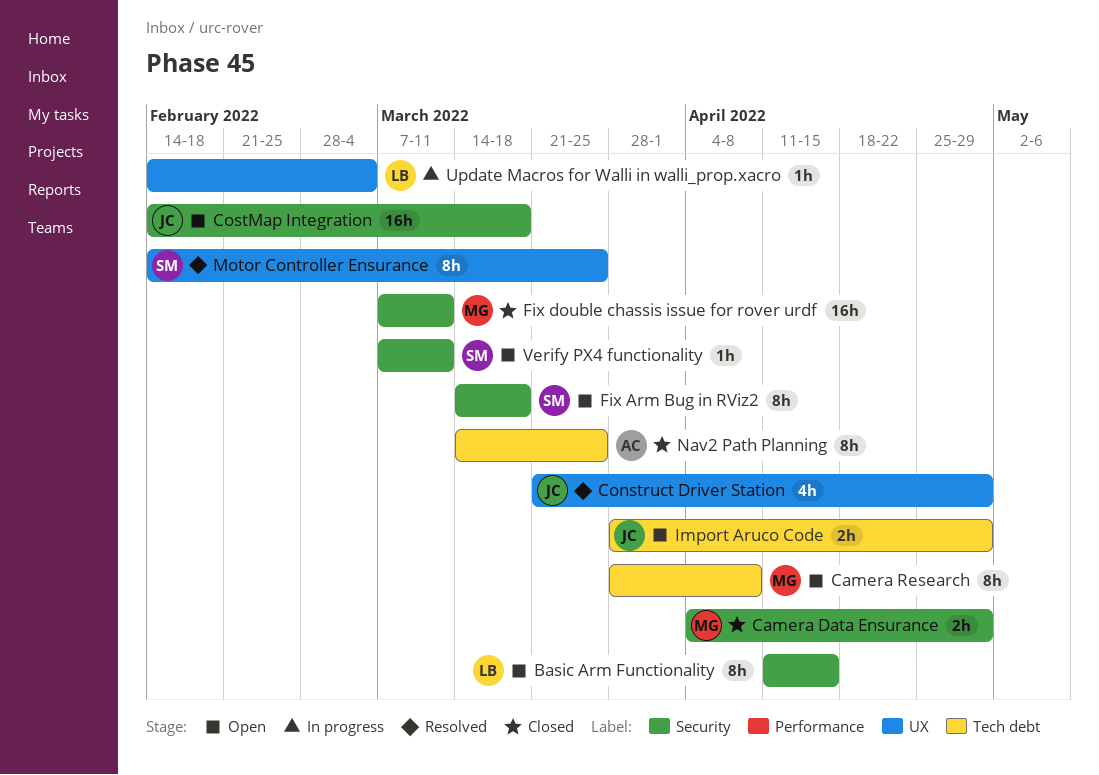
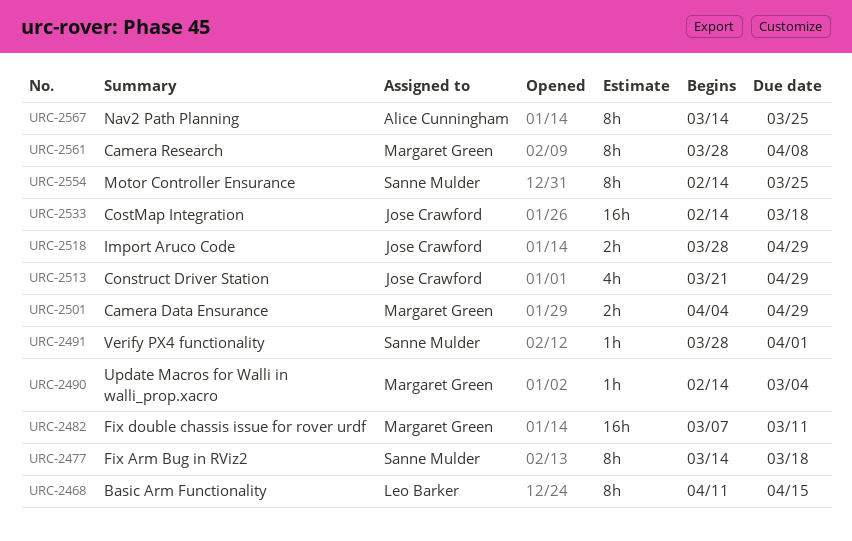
Update Macros for Walli in walli_prop.xacro, owner: Leo Barker -> Margaret Green
Verify PX4 functionality, start: Mar 7 -> Mar 28
Verify PX4 functionality, due: Mar 11 -> Apr 1

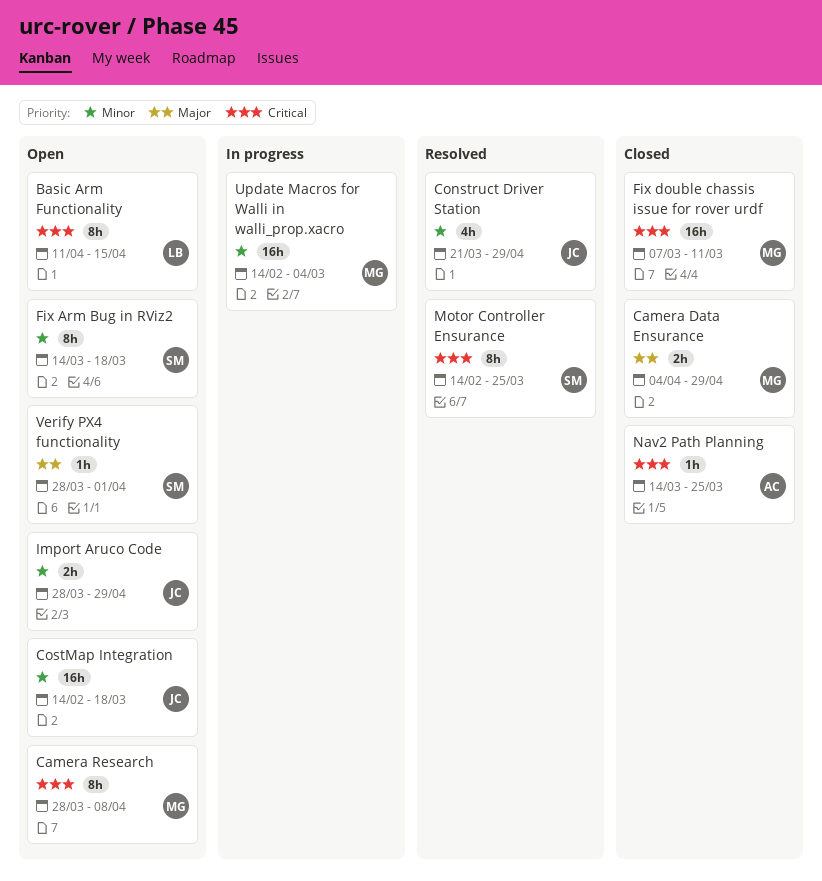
Nav2 Path Planning, estimate: 8h -> 1h
Update Macros for Walli in walli_prop.xacro, estimate: 1h -> 16h

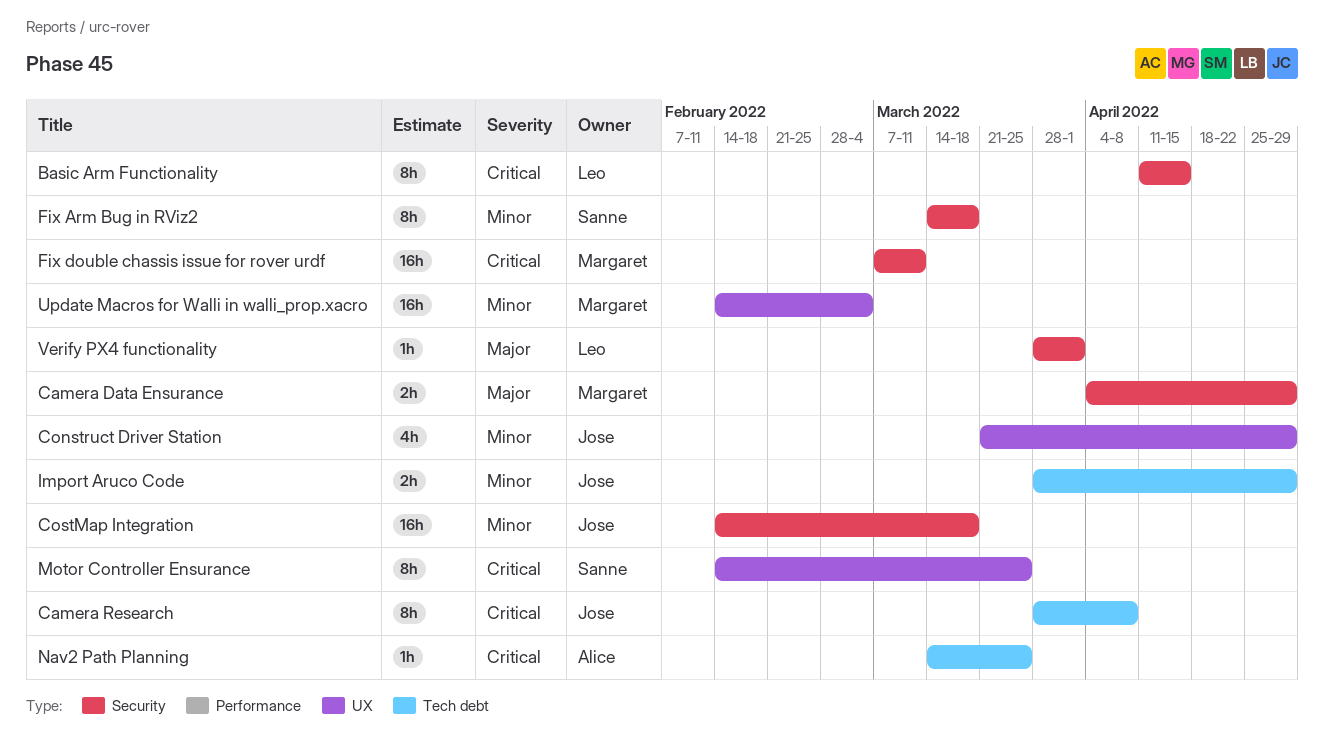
Camera Research, owner: Margaret -> Jose
Verify PX4 functionality, owner: Sanne -> Leo

